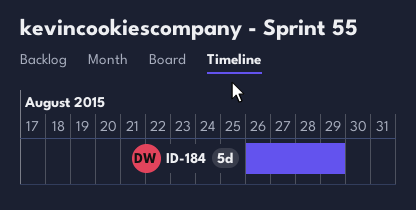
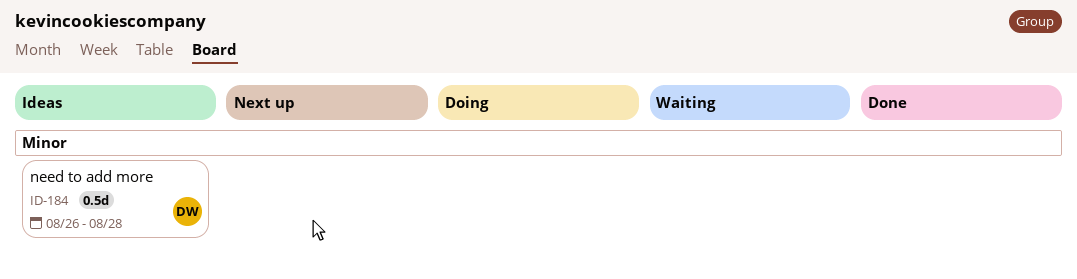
ID-184, estimate: 5d -> 0.5d
ID-184, due: Aug 29 -> Aug 28

